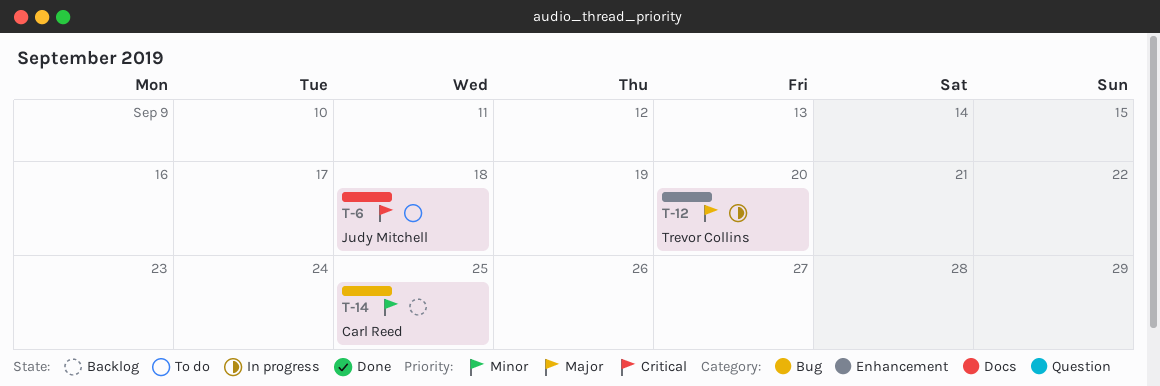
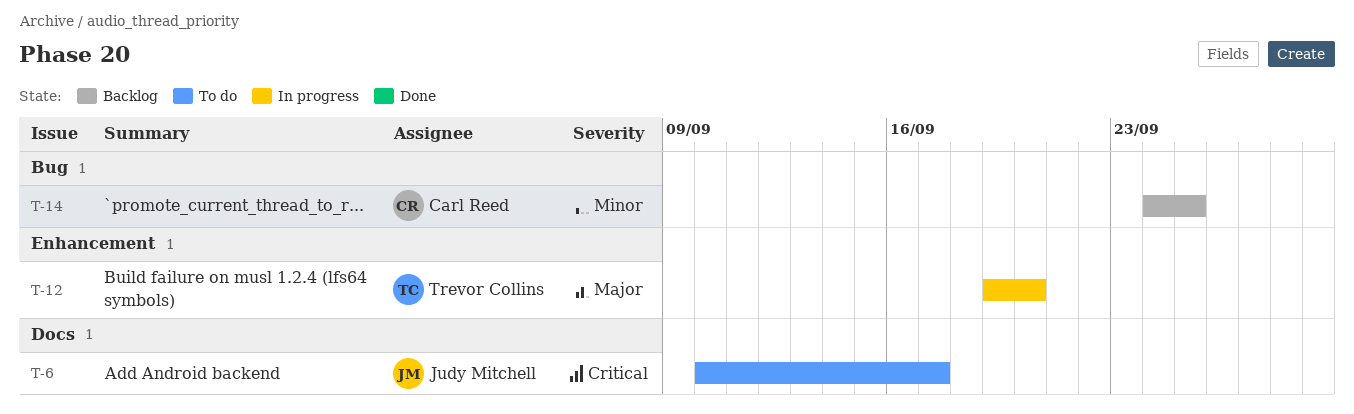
T-6, due: Sep 18 -> Sep 17

